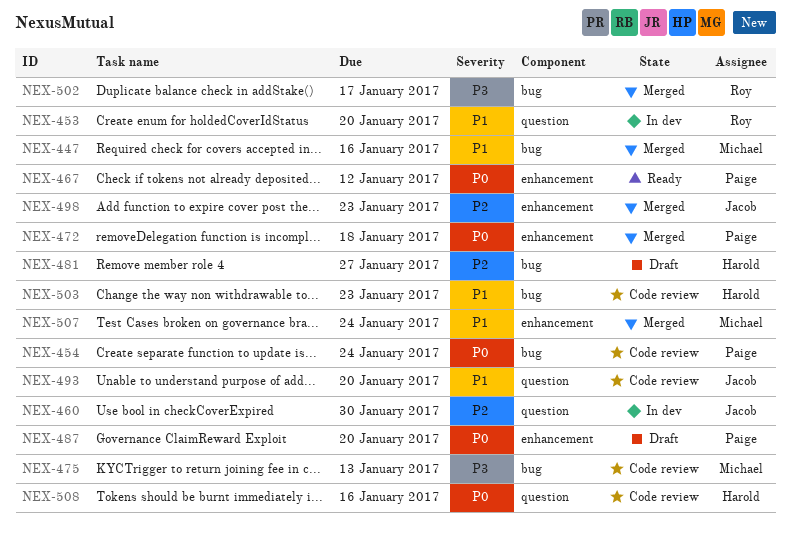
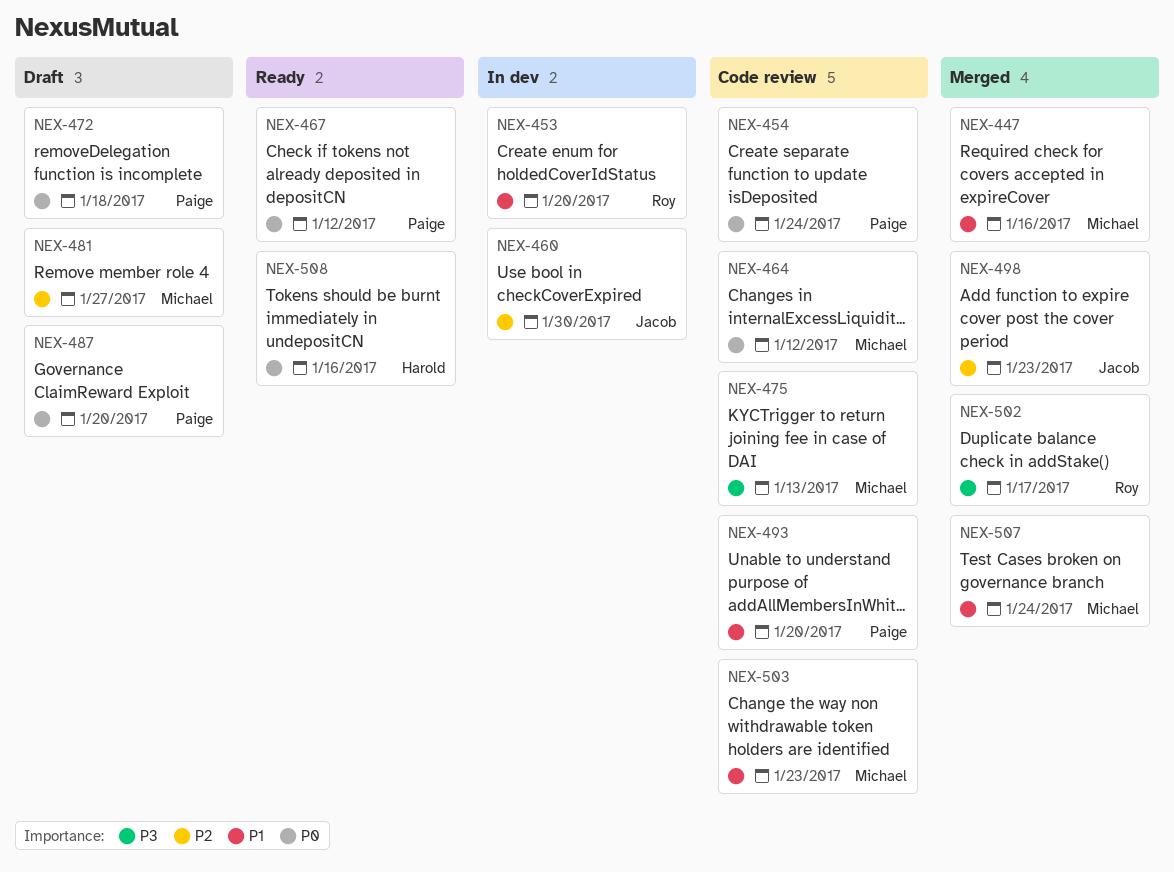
NEX-464: none -> present
NEX-472, status: Merged -> Draft
NEX-481, owner: Harold -> Michael
NEX-493, owner: Jacob -> Paige
NEX-503, owner: Harold -> Michael
NEX-508, status: Code review -> Ready

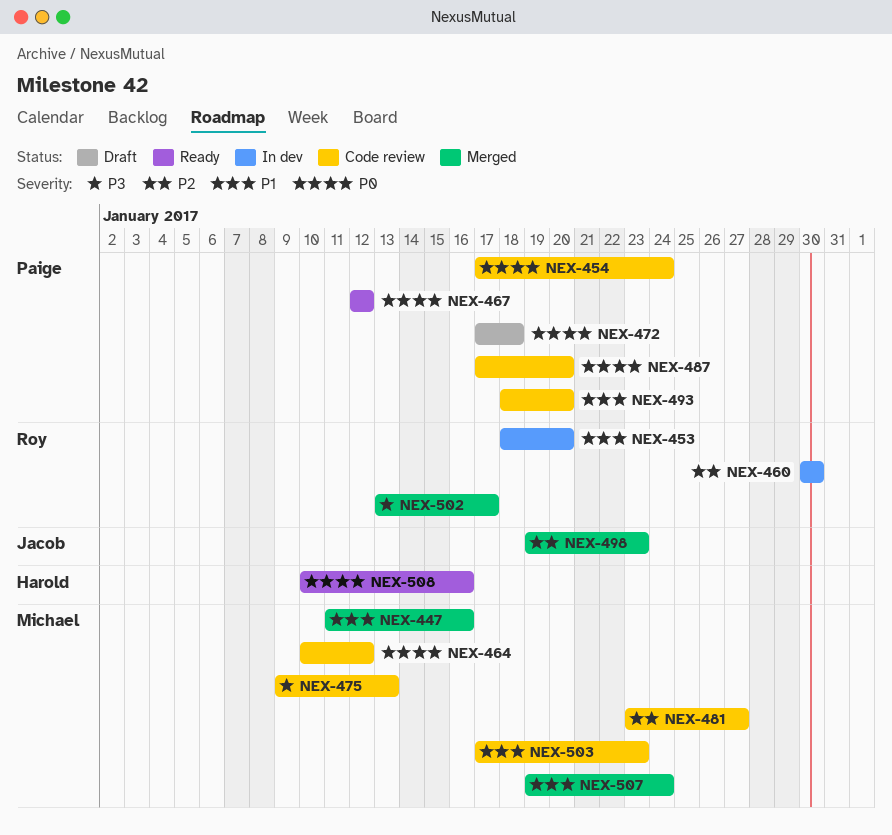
NEX-460, owner: Jacob -> Roy
NEX-481, status: Draft -> Code review
NEX-487, status: Draft -> Code review

